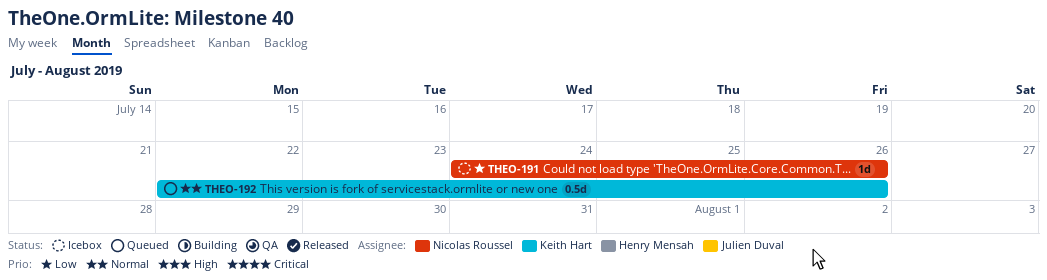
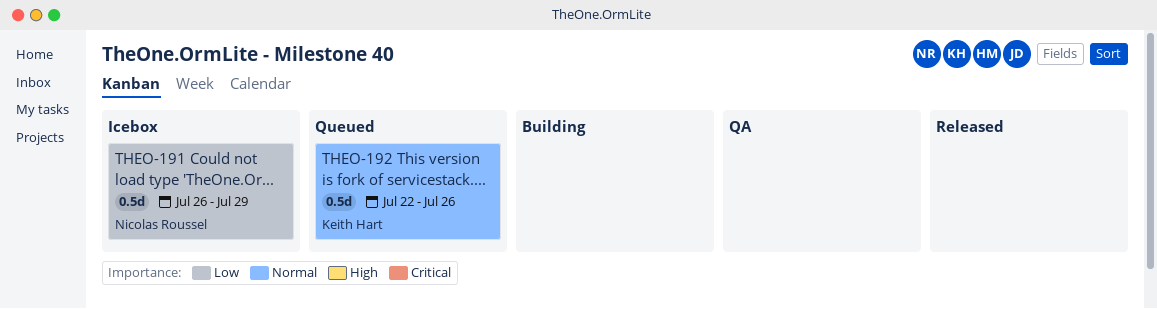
THEO-191, estimate: 1d -> 0.5d
THEO-191, start: Jul 24 -> Jul 26
THEO-191, due: Jul 26 -> Jul 29

